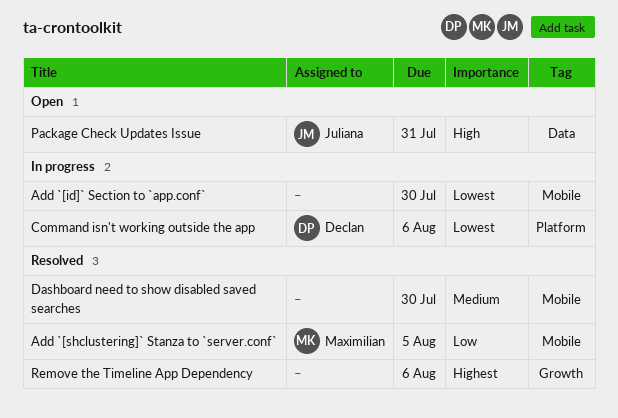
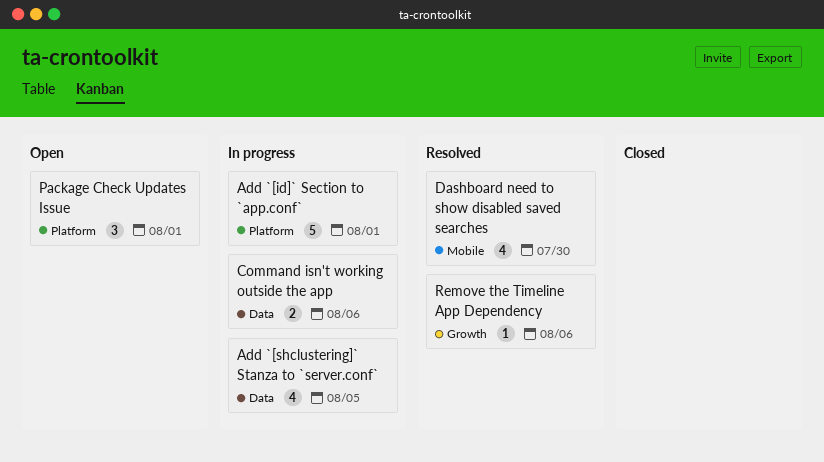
Add `[id]` Section to `app.conf`, label: Mobile -> Platform
Add `[id]` Section to `app.conf`, due: Jul 30 -> Aug 1
Add `[shclustering]` Stanza to `server.conf`, status: Resolved -> In progress
Add `[shclustering]` Stanza to `server.conf`, label: Mobile -> Data
Command isn't working outside the app, label: Platform -> Data
Package Check Updates Issue, label: Data -> Platform
Package Check Updates Issue, due: Jul 31 -> Aug 1

